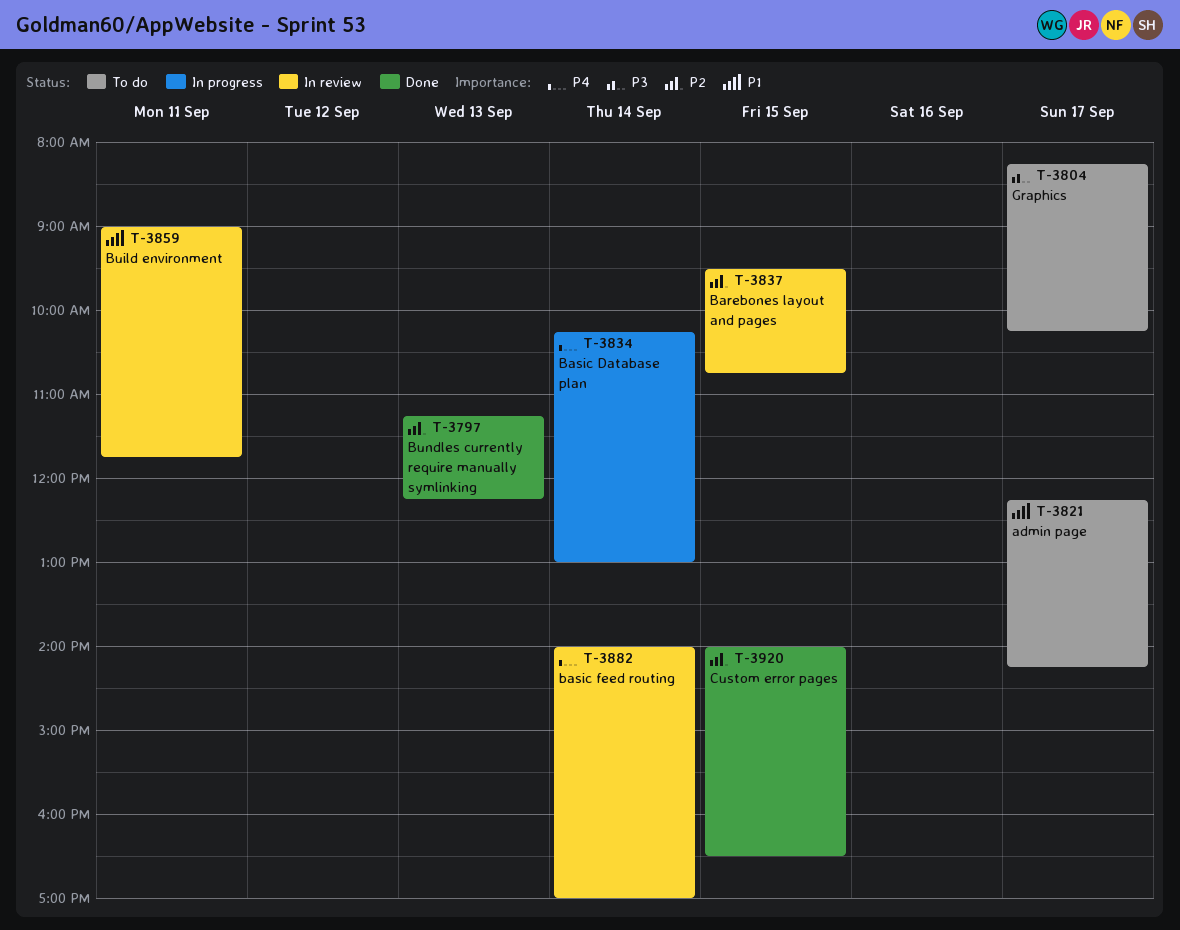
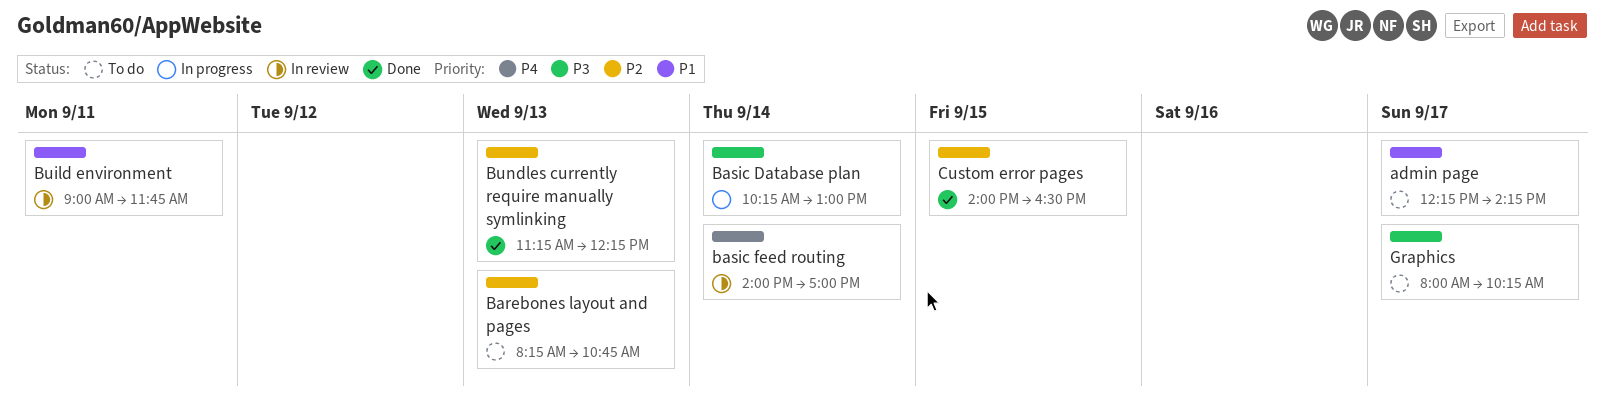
Barebones layout and pages, status: In review -> To do
Barebones layout and pages, day: Sep 15 -> Sep 13
Barebones layout and pages, begins: 09:30 -> 08:15
Basic Database plan, priority: P4 -> P3
Graphics, begins: 08:15 -> 08:00

